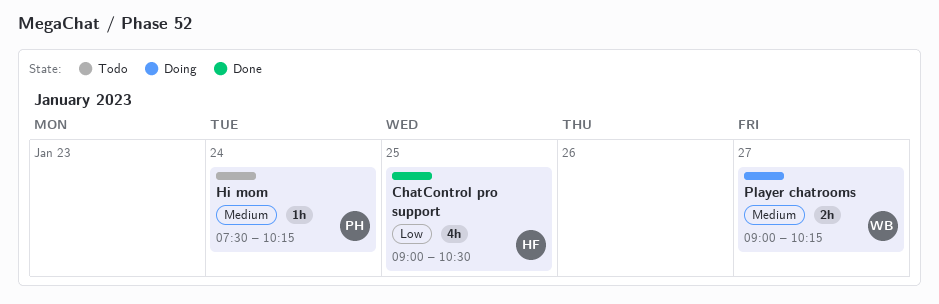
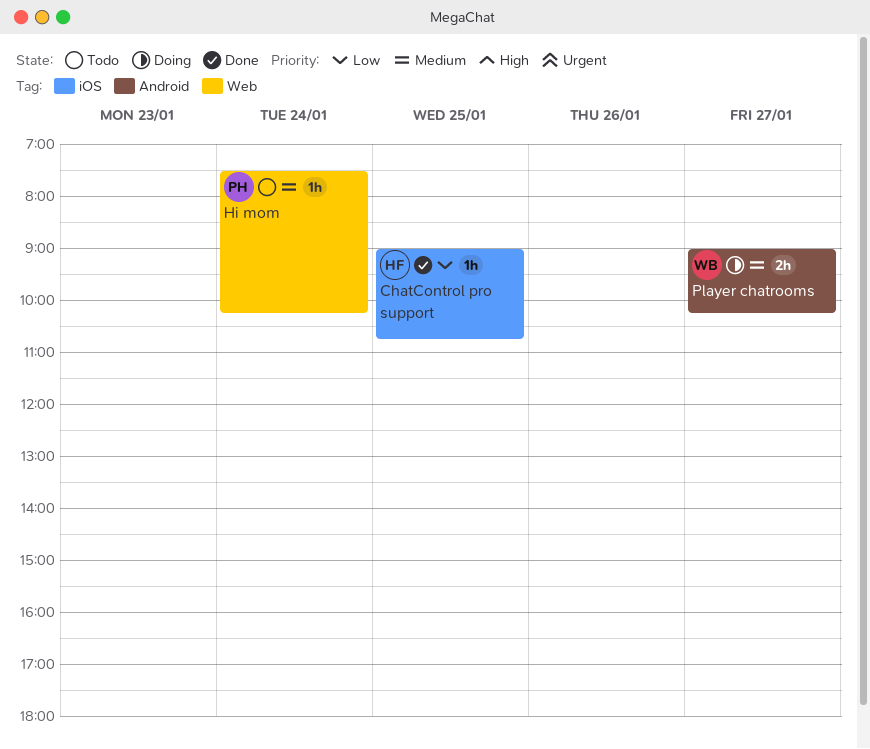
ChatControl pro support, estimate: 4h -> 1h
ChatControl pro support, ends: 10:30 -> 10:45

